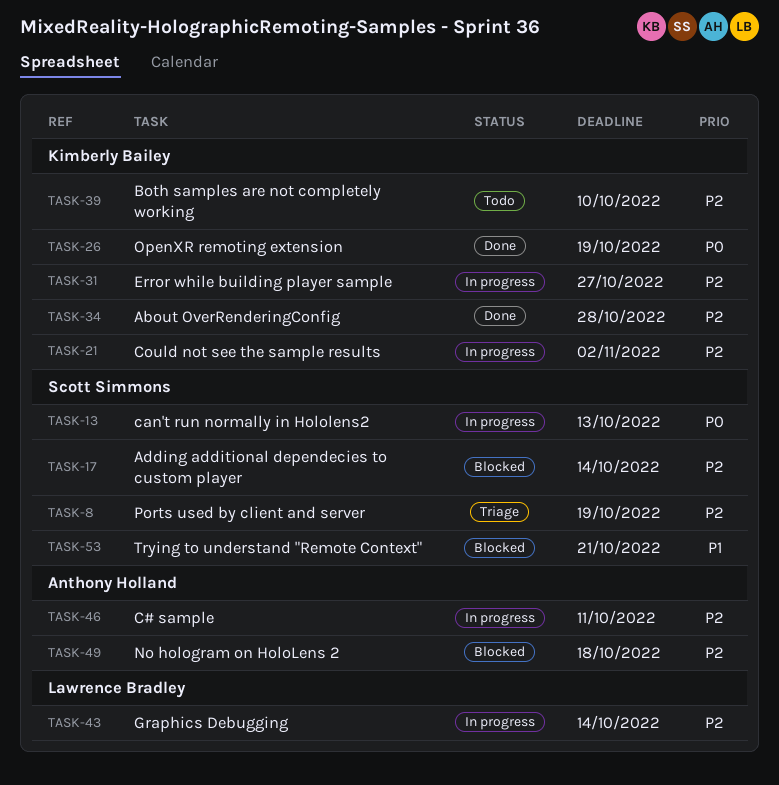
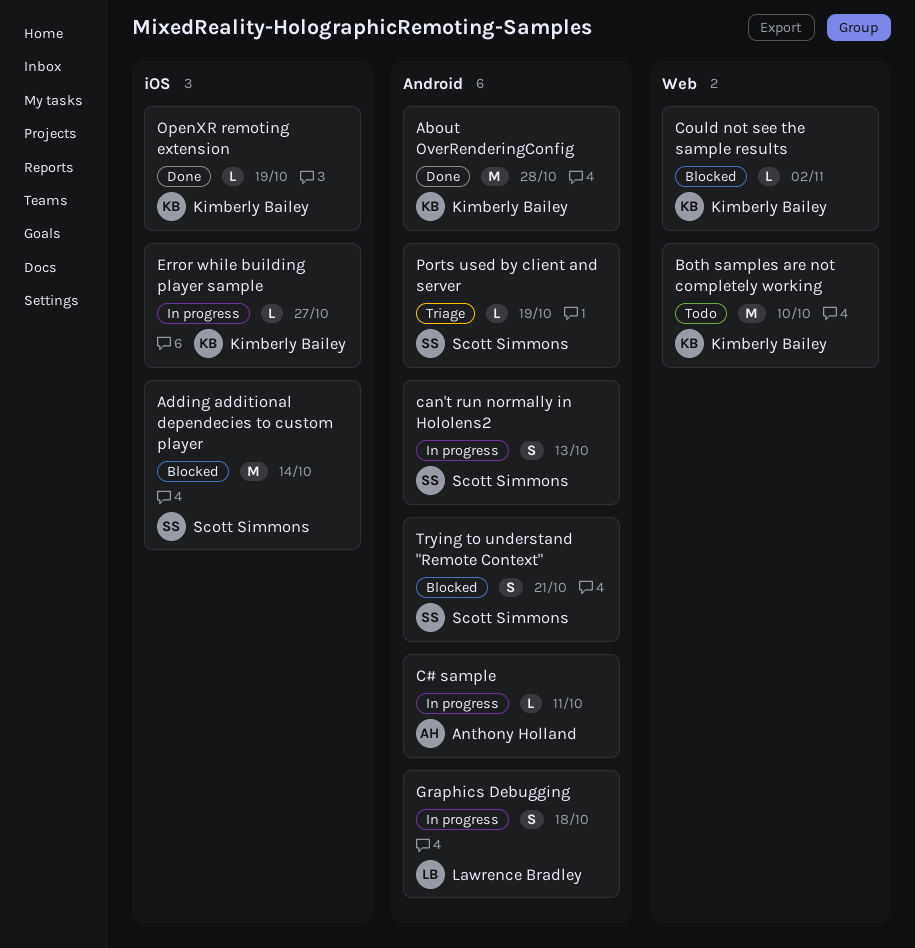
Could not see the sample results, status: In progress -> Blocked
Graphics Debugging, due: Oct 14 -> Oct 18
No hologram on HoloLens 2: present -> none

